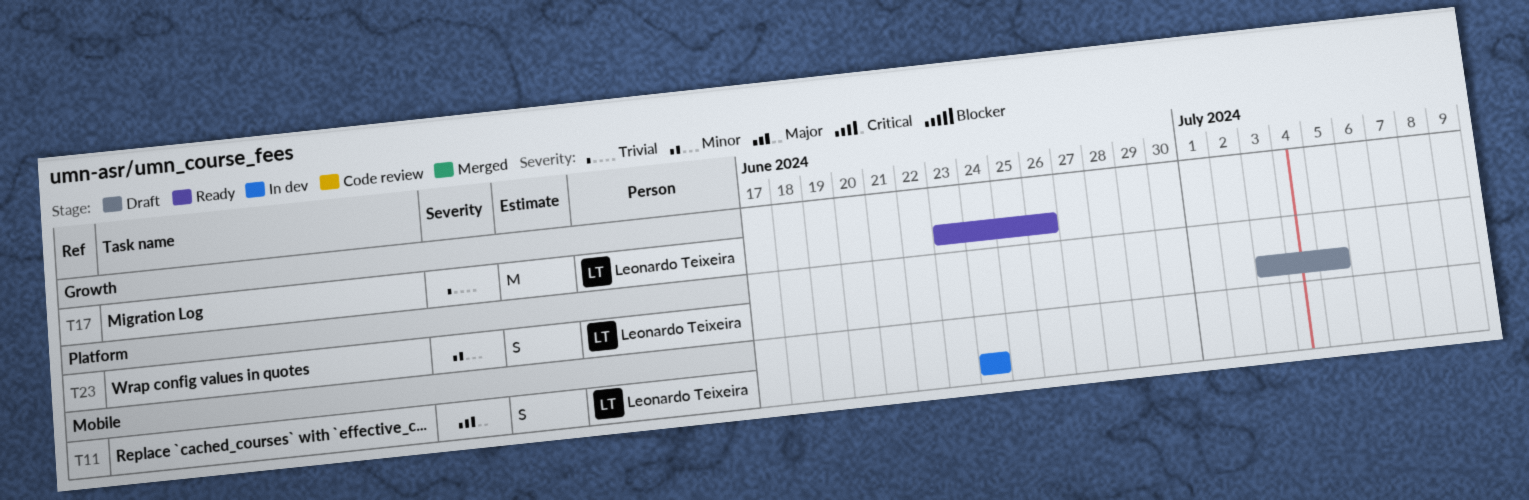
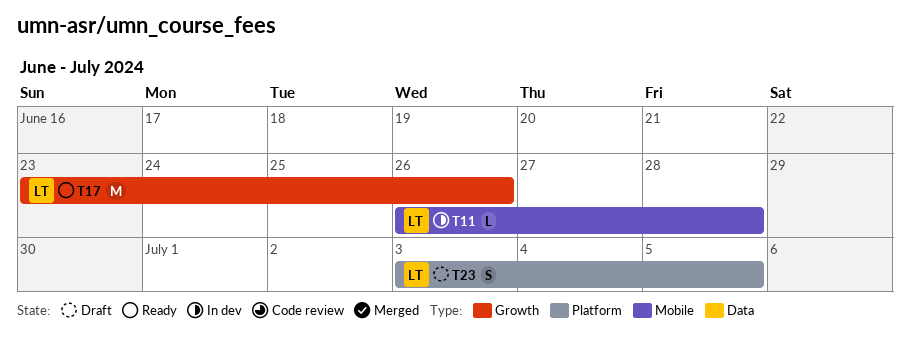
T11, estimate: S -> L
T11, start: Jun 24 -> Jun 26
T11, due: Jun 24 -> Jun 28

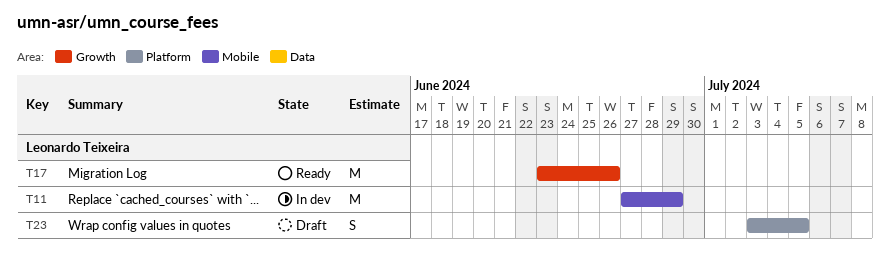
T11, estimate: L -> M
T11, start: Jun 26 -> Jun 27
T11, due: Jun 28 -> Jun 29

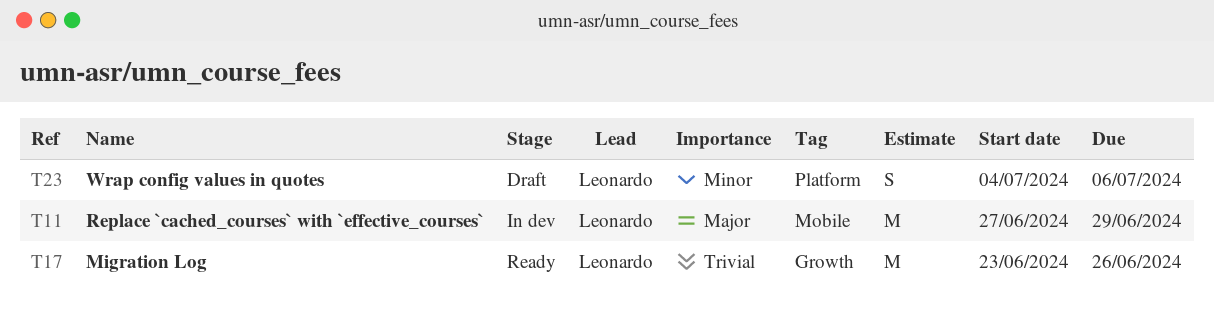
T23, start: Jul 3 -> Jul 4
T23, due: Jul 5 -> Jul 6

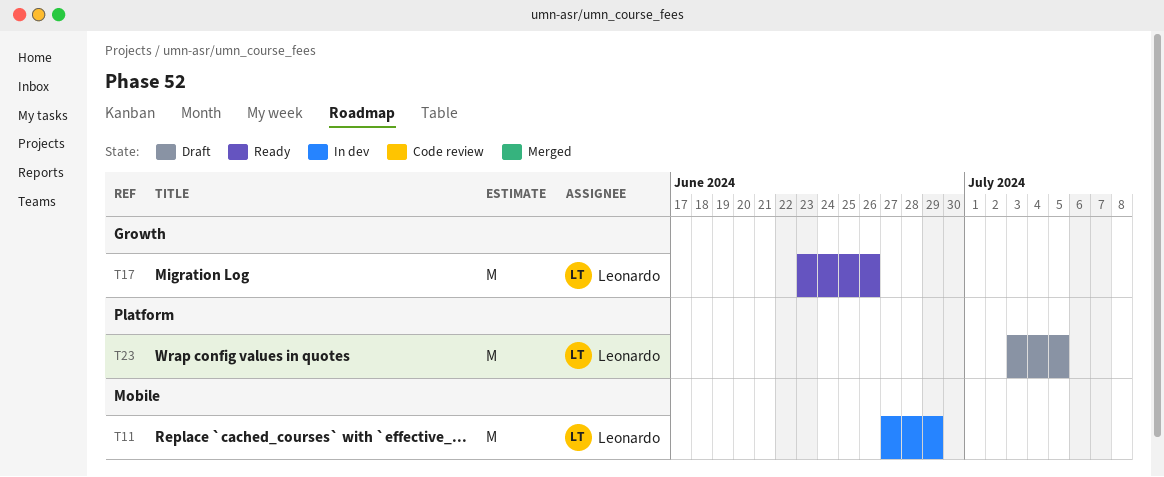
T23, estimate: S -> M
T23, start: Jul 4 -> Jul 3
T23, due: Jul 6 -> Jul 5

